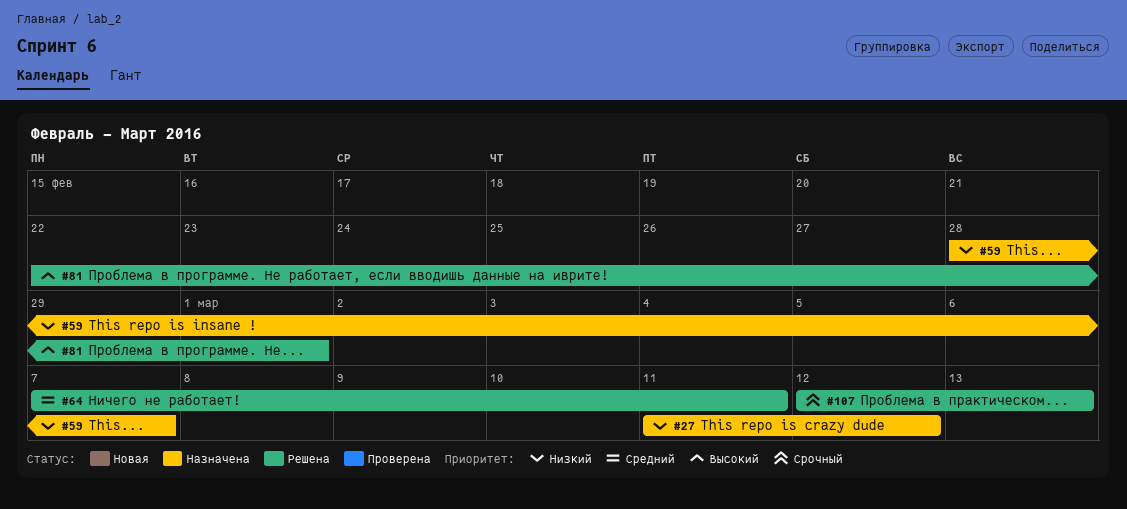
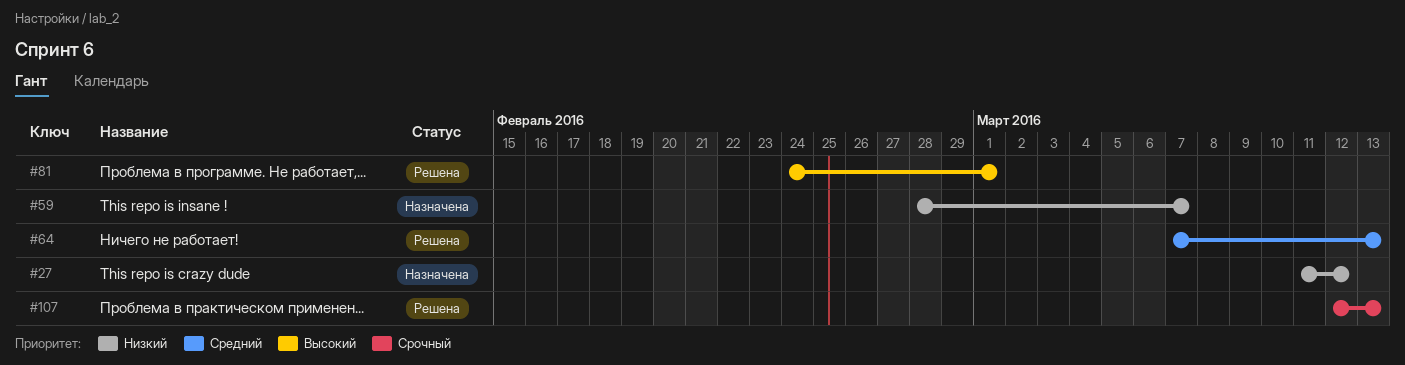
#64, due: Mar 11 -> Mar 13
#81, start: Feb 22 -> Feb 24

